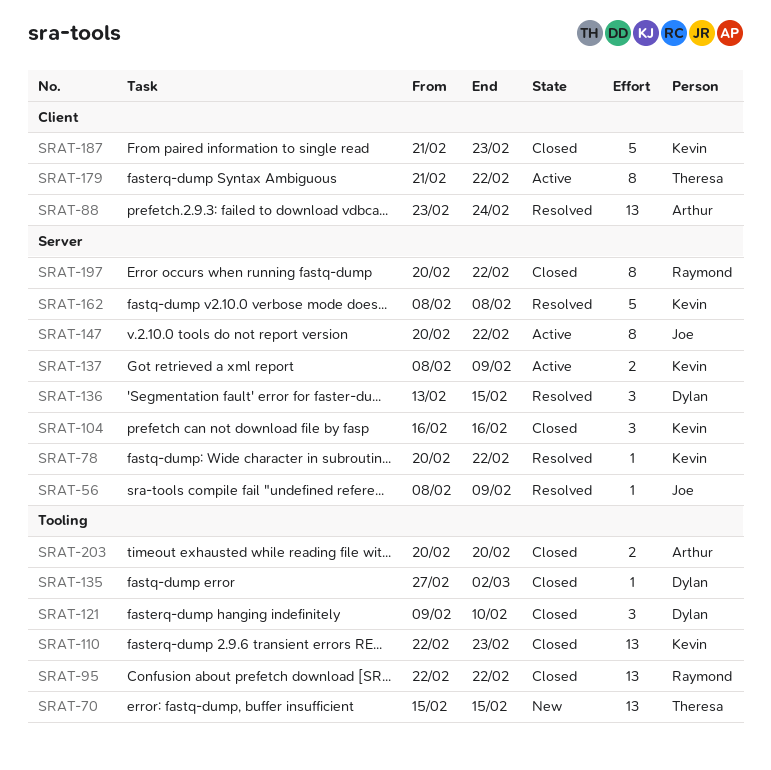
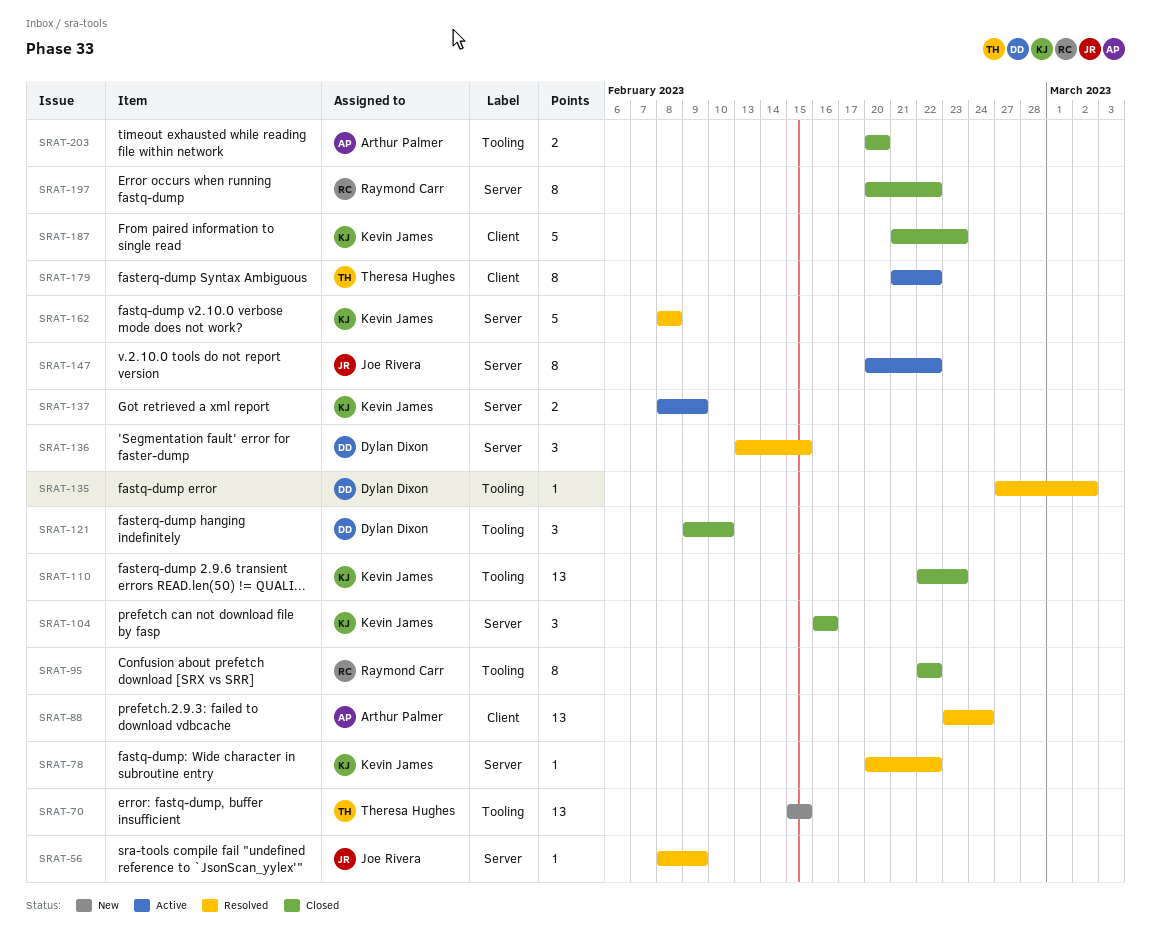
SRAT-95, estimate: 13 -> 8
SRAT-135, status: Closed -> Resolved

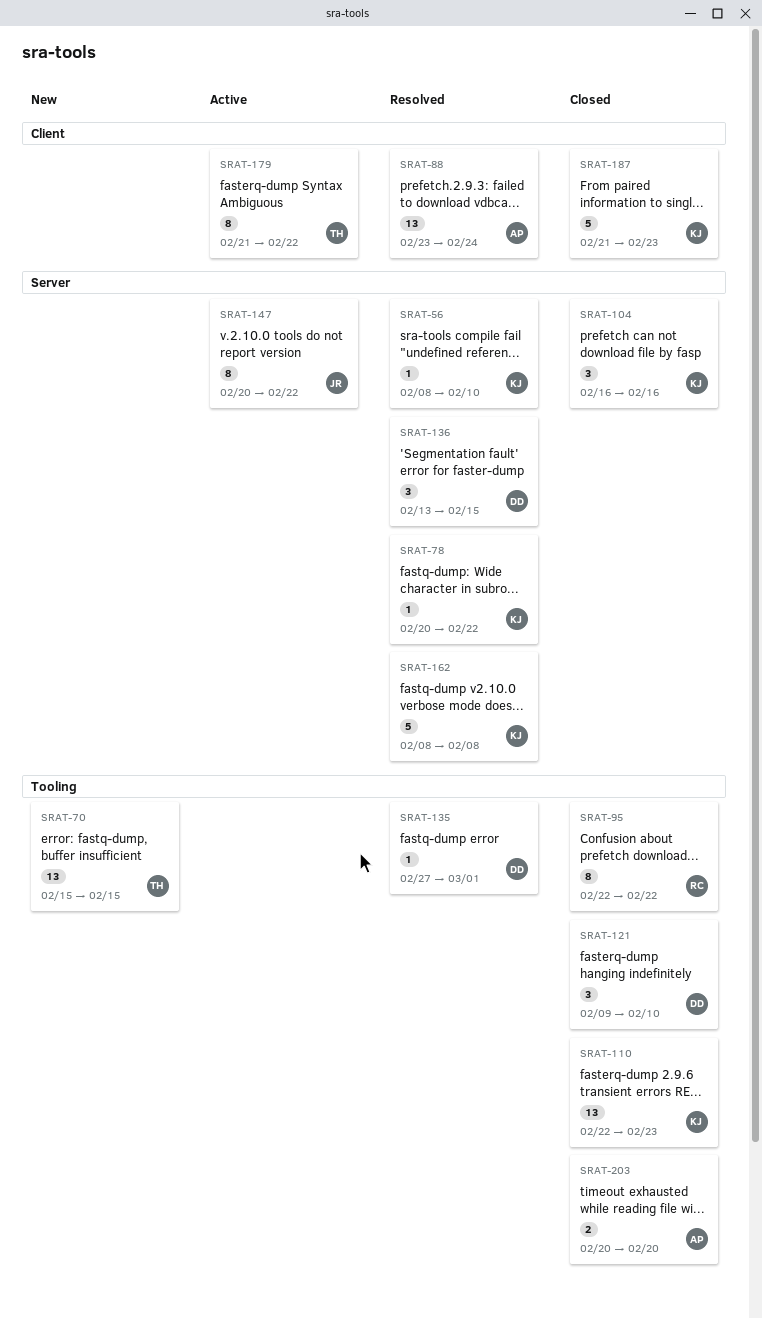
SRAT-56, owner: Joe Rivera -> Kevin James
SRAT-56, due: Feb 9 -> Feb 10
SRAT-135, due: Mar 2 -> Mar 1
SRAT-137: present -> none
SRAT-197: present -> none

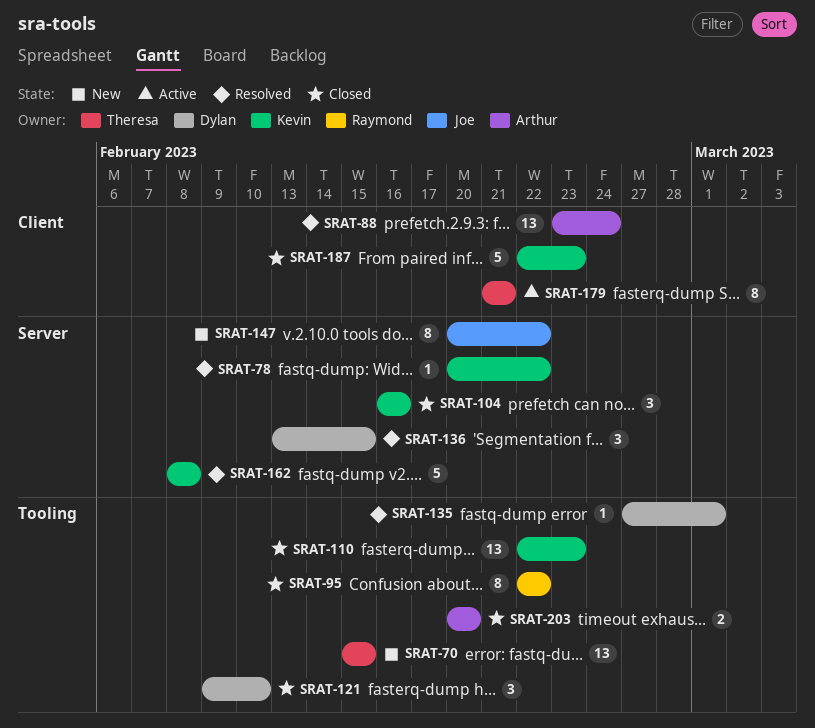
SRAT-56: present -> none
SRAT-147, status: Active -> New
SRAT-179, due: Feb 22 -> Feb 21
SRAT-187, start: Feb 21 -> Feb 22

